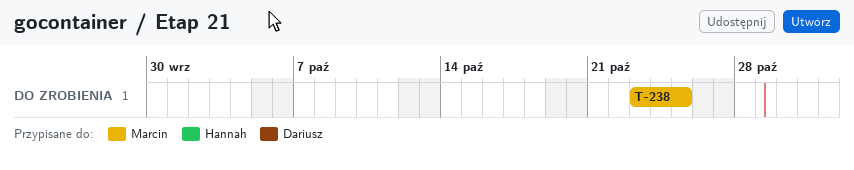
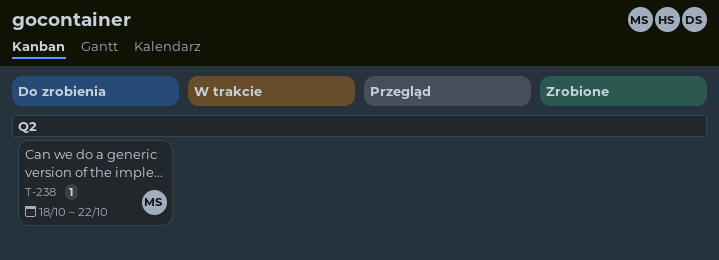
T-238, start: Oct 23 -> Oct 18
T-238, due: Oct 25 -> Oct 22

